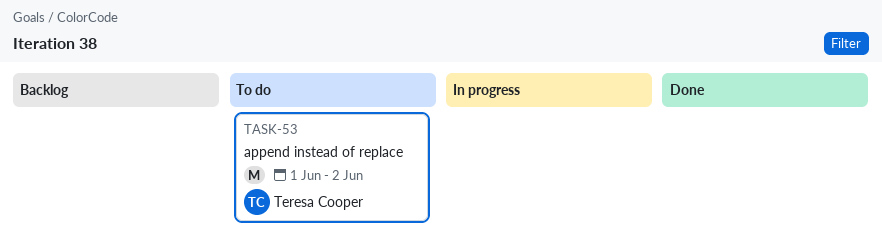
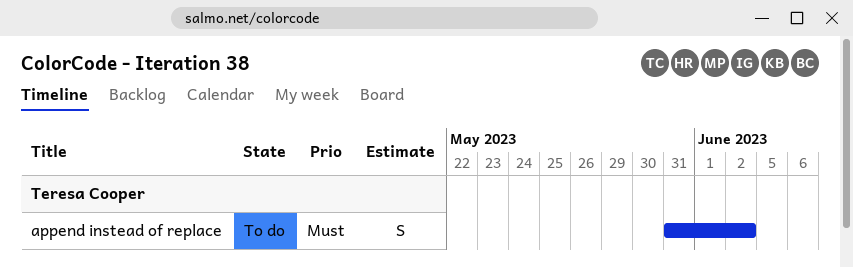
append instead of replace, estimate: M -> S
append instead of replace, start: Jun 1 -> May 31

